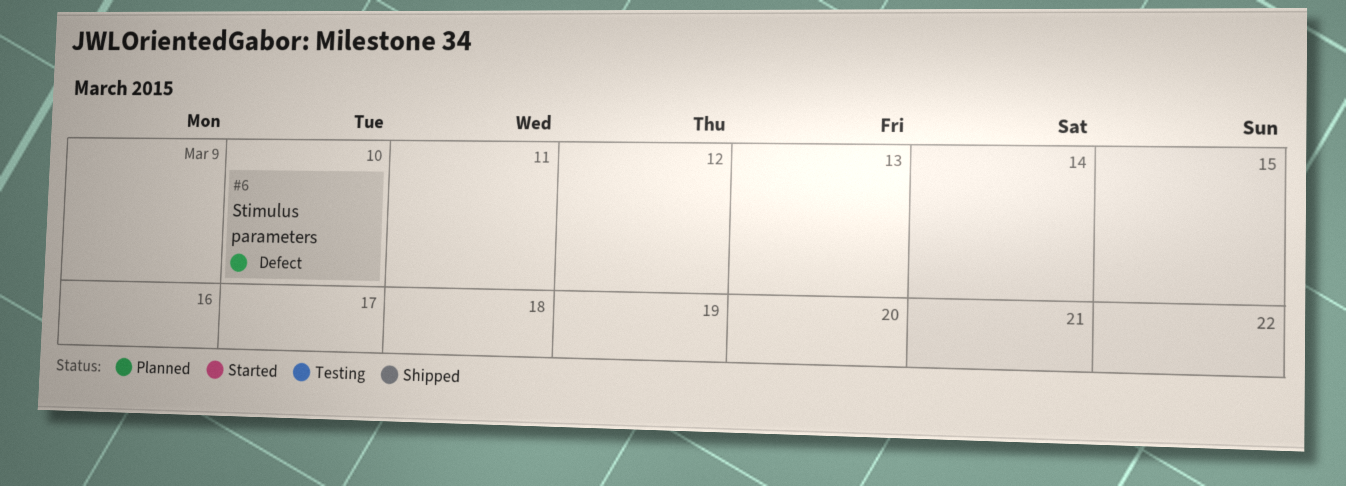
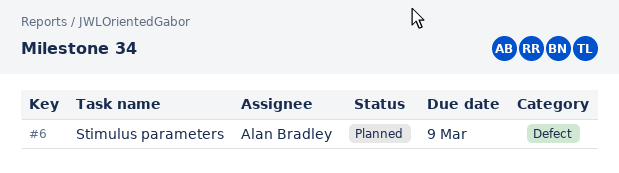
#6, due: Mar 10 -> Mar 9

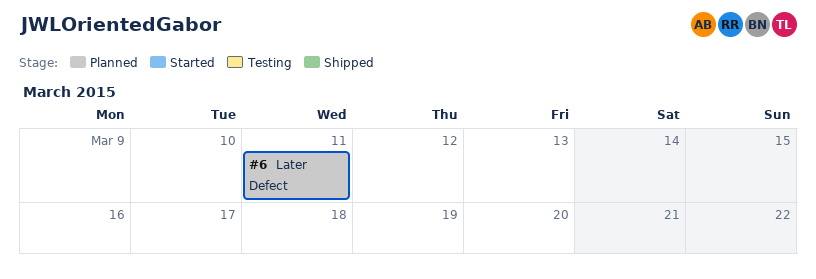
#6, due: Mar 9 -> Mar 11

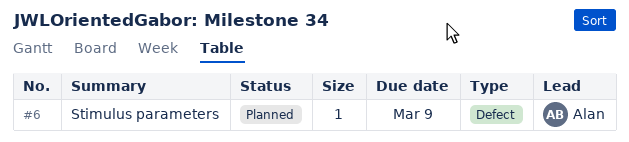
#6, due: Mar 11 -> Mar 9

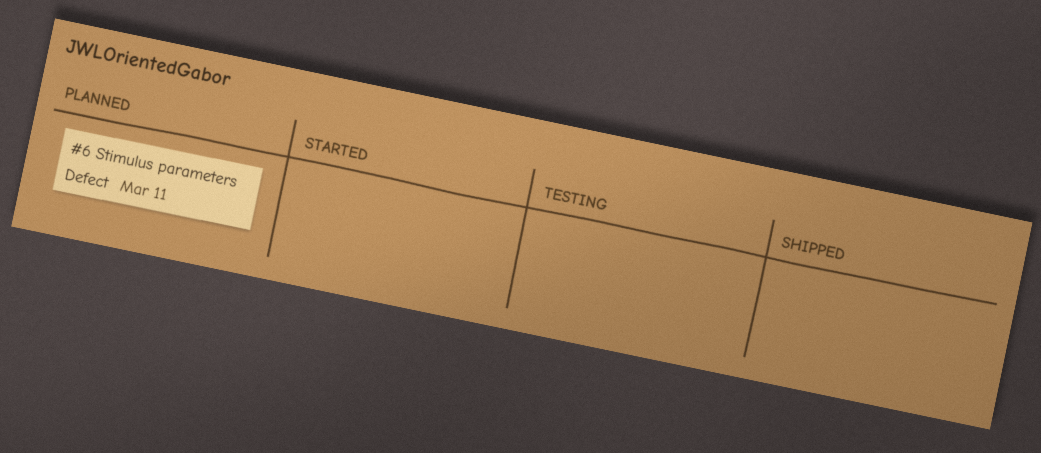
#6, due: Mar 9 -> Mar 11

